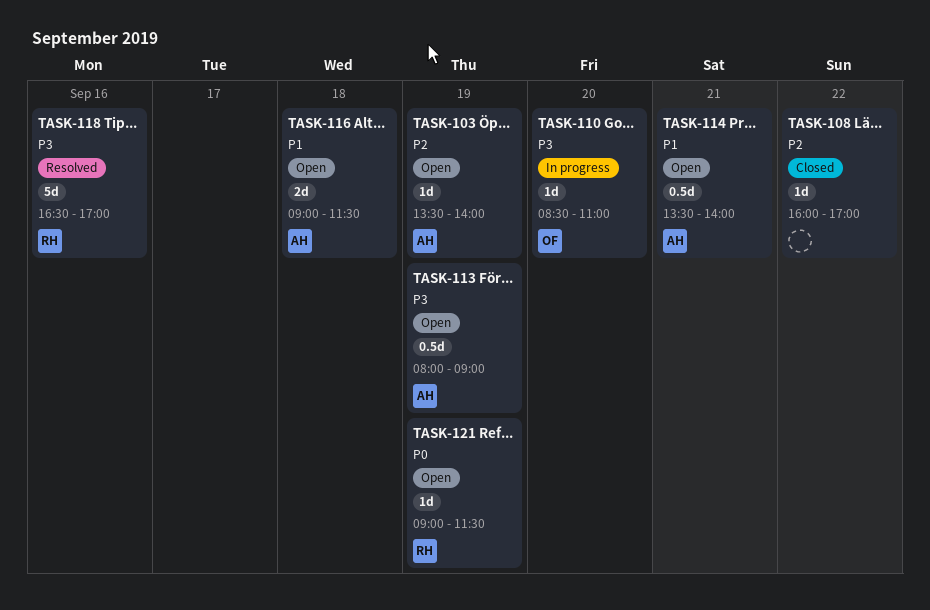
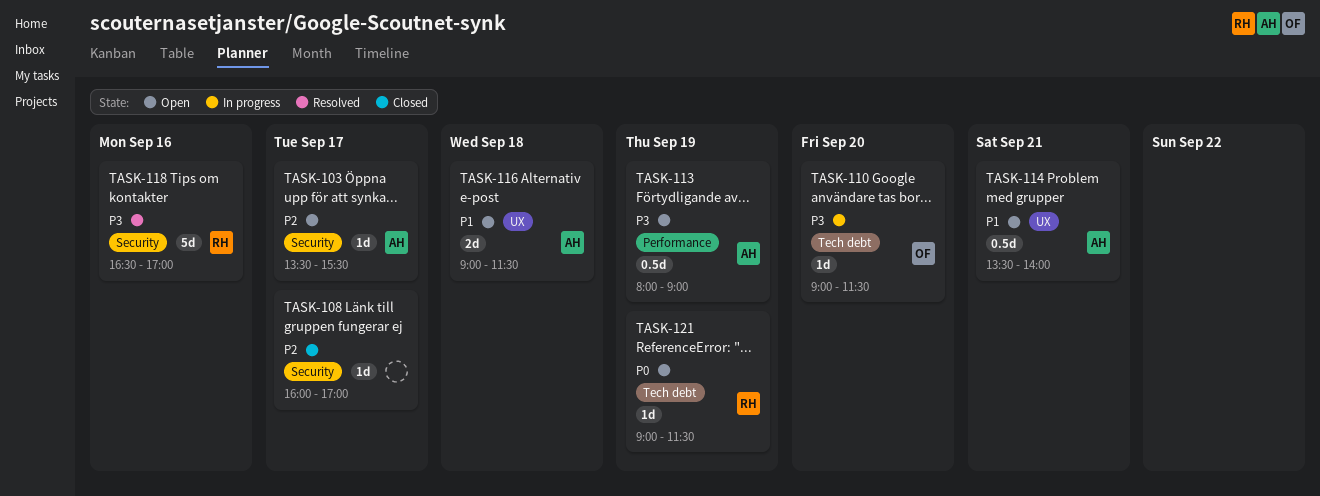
TASK-103, day: Sep 19 -> Sep 17
TASK-103, ends: 14:00 -> 15:30
TASK-108, day: Sep 22 -> Sep 17
TASK-110, begins: 08:30 -> 09:00
TASK-110, ends: 11:00 -> 11:30

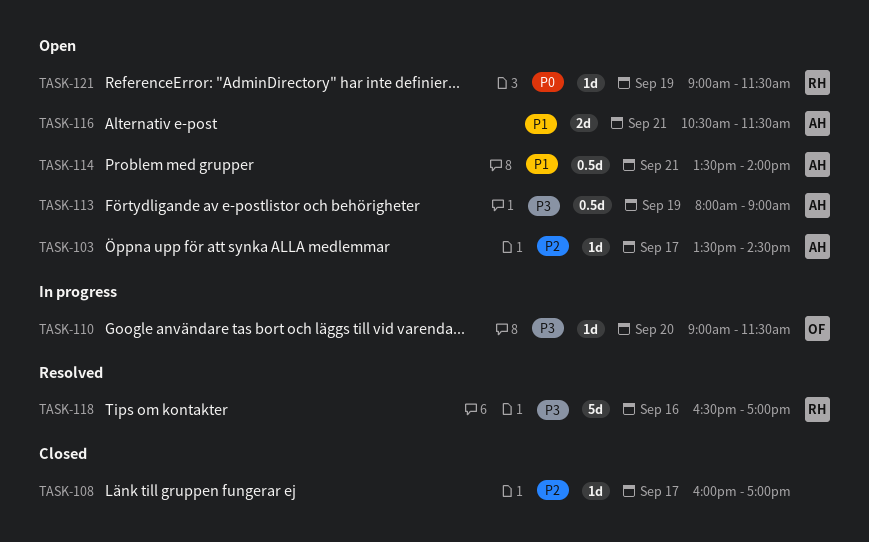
TASK-103, ends: 15:30 -> 14:30
TASK-116, day: Sep 18 -> Sep 21
TASK-116, begins: 09:00 -> 10:30

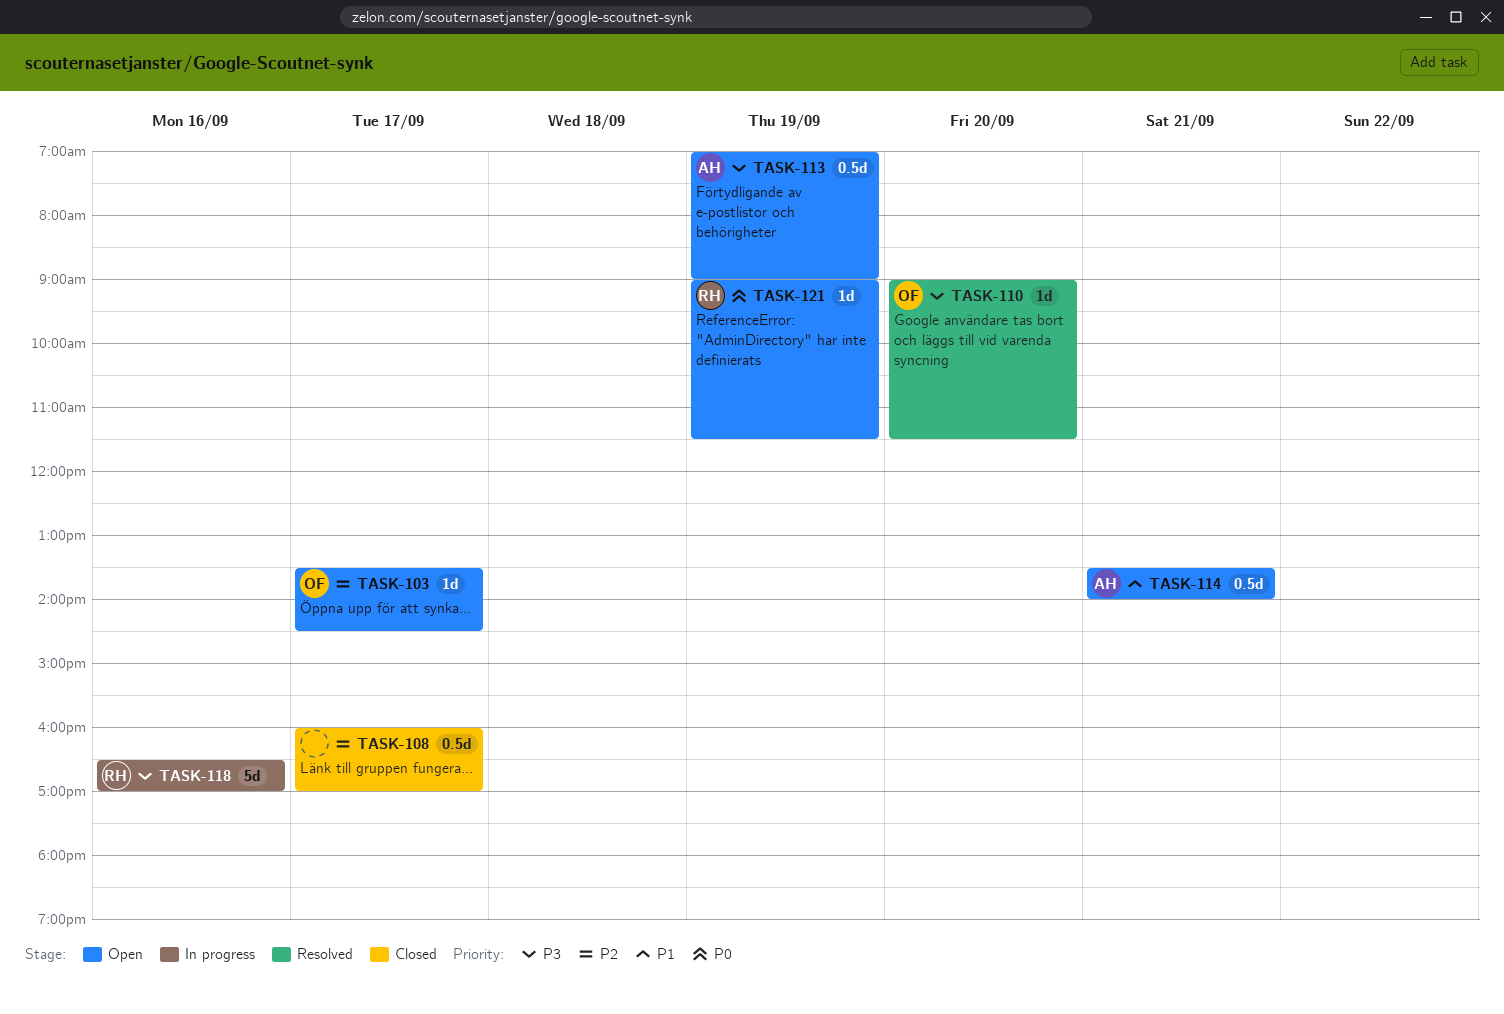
TASK-103, owner: AH -> OF
TASK-108, estimate: 1d -> 0.5d
TASK-110, status: In progress -> Resolved
TASK-113, begins: 08:00 -> 07:00
TASK-116: present -> none
TASK-118, status: Resolved -> In progress

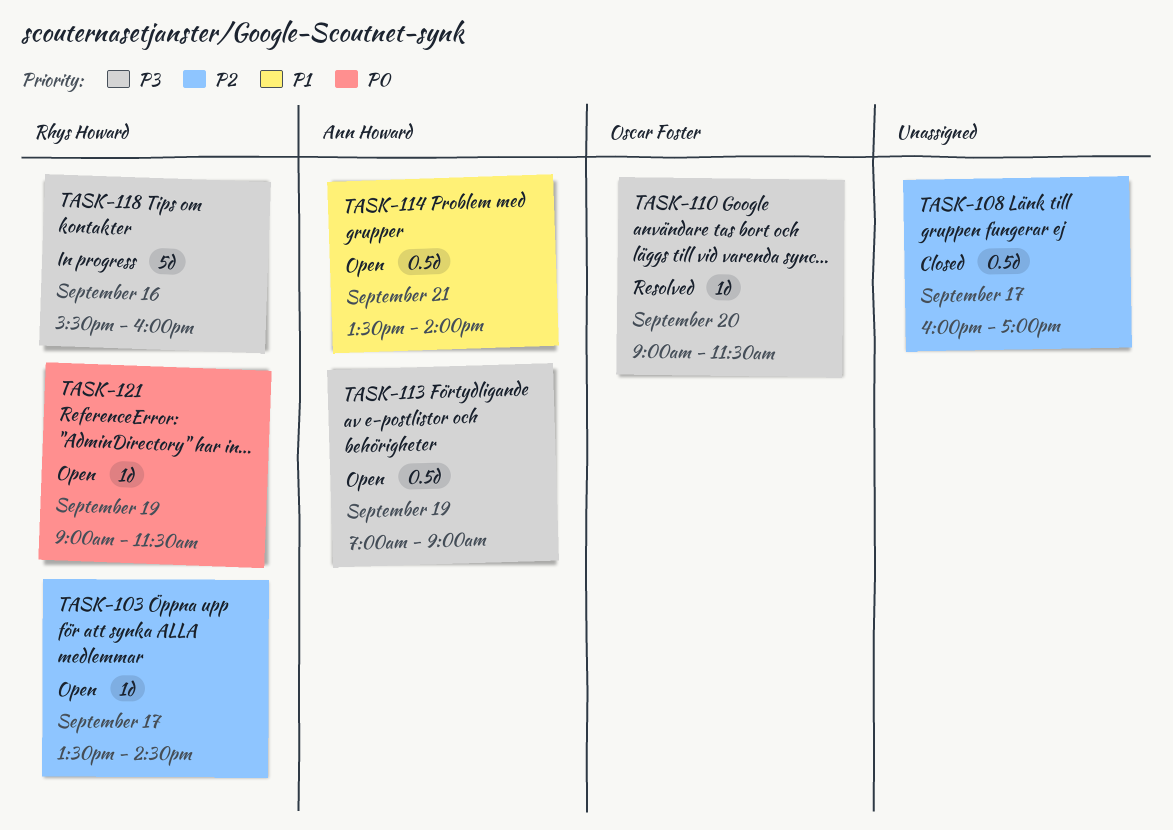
TASK-103, owner: Oscar Foster -> Rhys Howard
TASK-118, begins: 16:30 -> 15:30
TASK-118, ends: 17:00 -> 16:00

